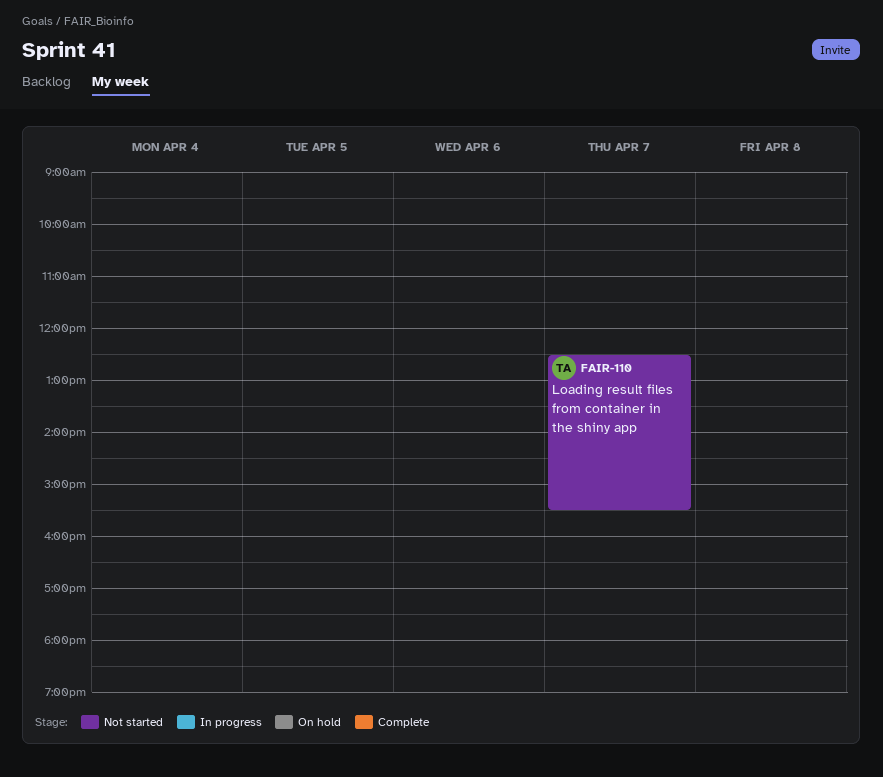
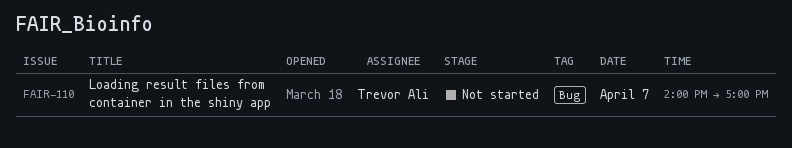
FAIR-110, begins: 12:30 -> 14:00
FAIR-110, ends: 15:30 -> 17:00

